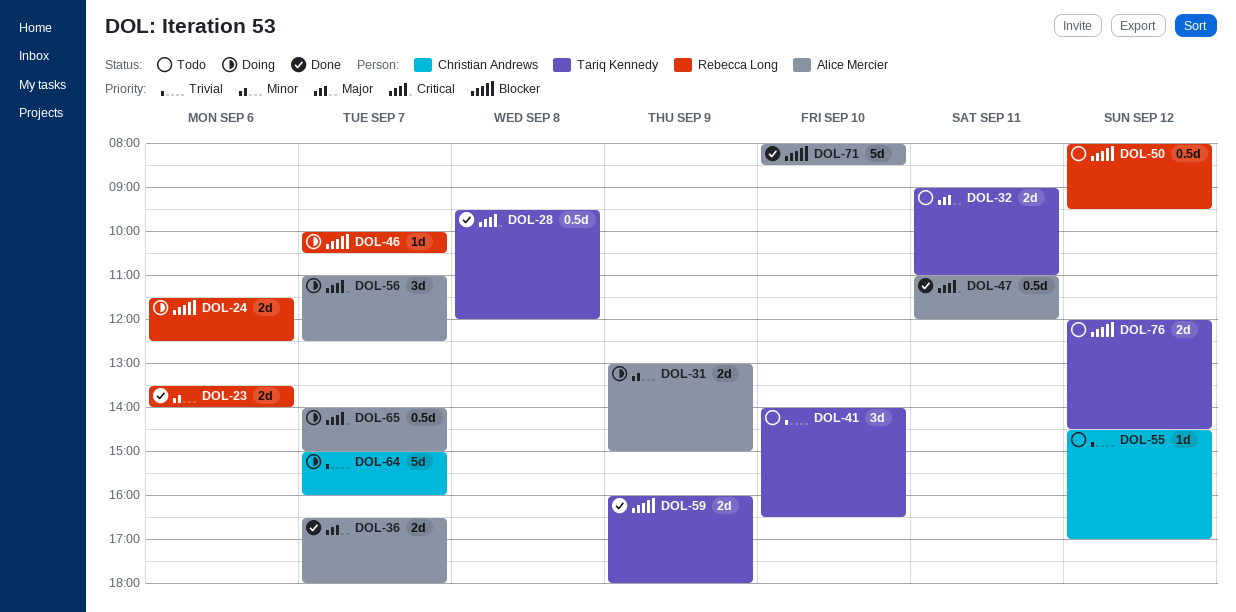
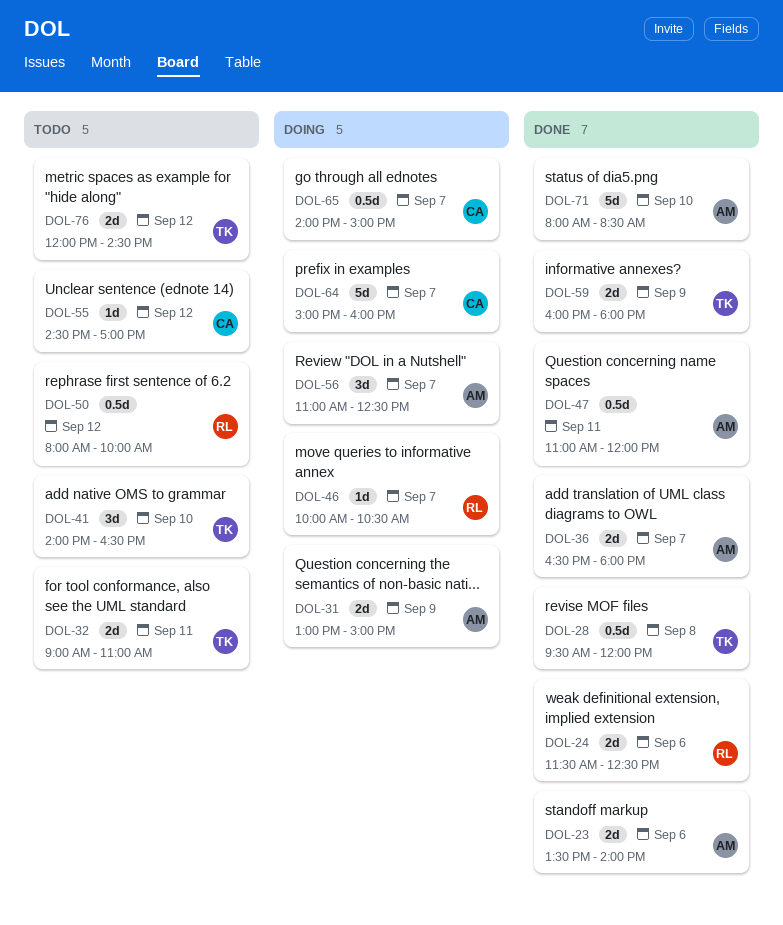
DOL-23, owner: Rebecca Long -> Alice Mercier
DOL-24, status: Doing -> Done
DOL-50, ends: 09:30 -> 10:00
DOL-65, owner: Alice Mercier -> Christian Andrews

